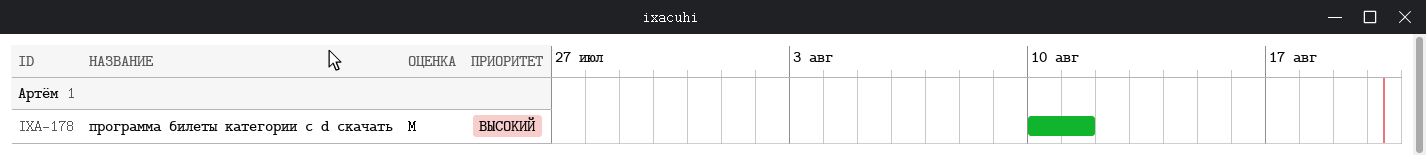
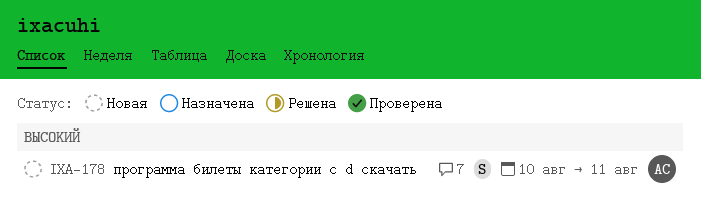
IXA-178, estimate: M -> S

